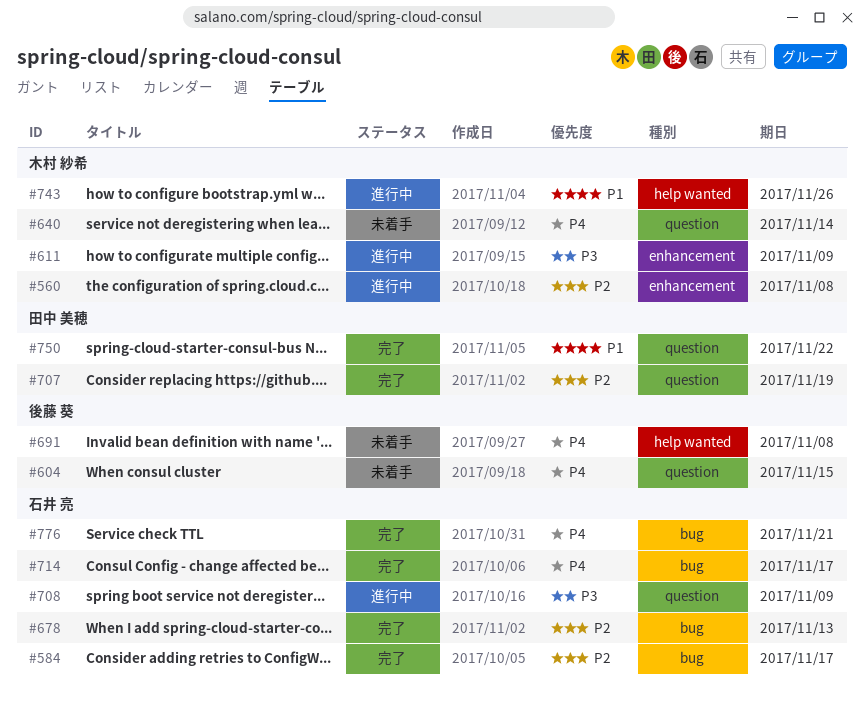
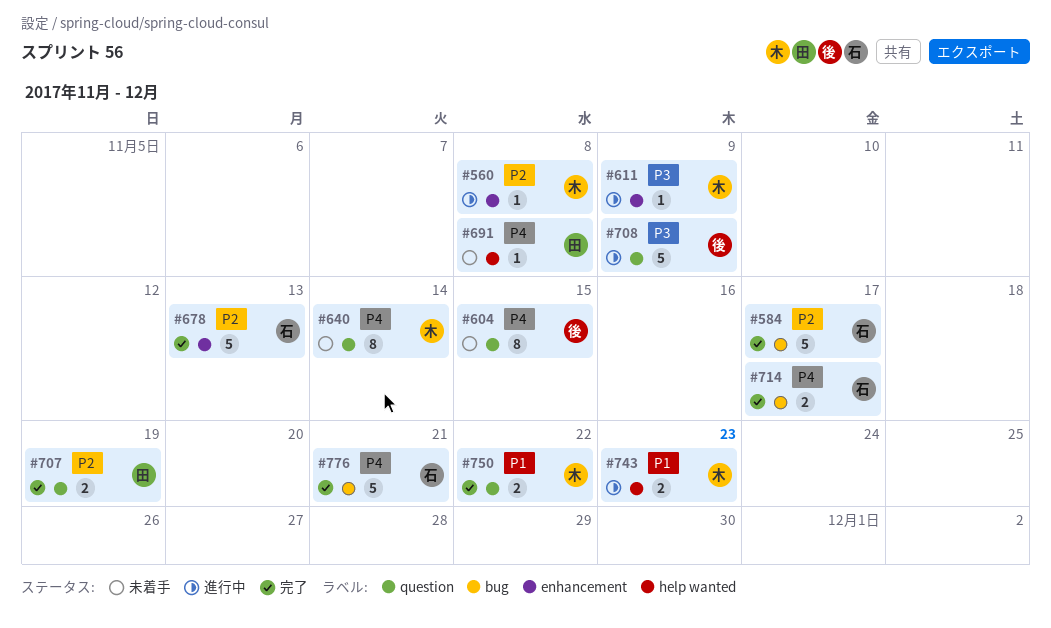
#678, label: bug -> enhancement
#691, owner: 後藤 葵 -> 田中 美穂
#708, owner: 石井 亮 -> 後藤 葵
#743, due: Nov 26 -> Nov 23
#750, owner: 田中 美穂 -> 木村 紗希

